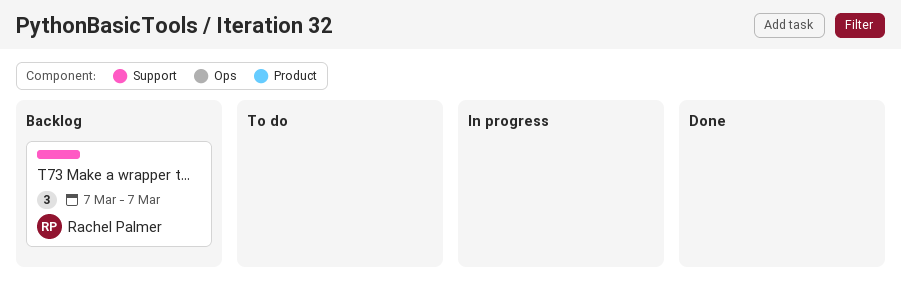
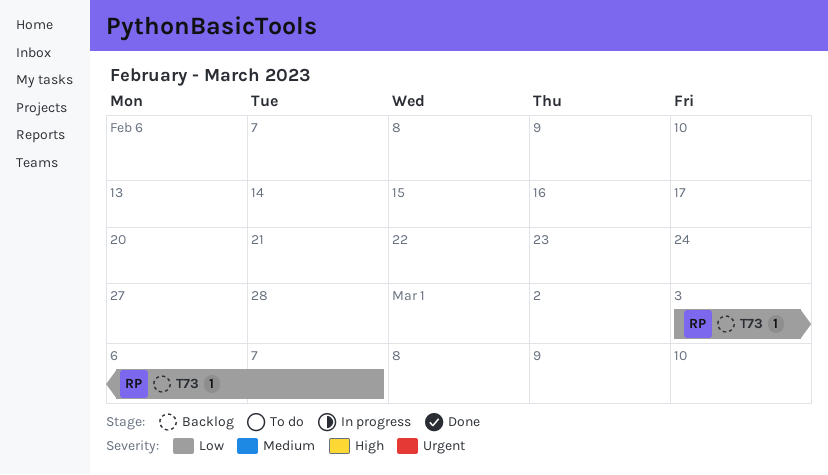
T73, estimate: 3 -> 1
T73, start: Mar 7 -> Mar 3

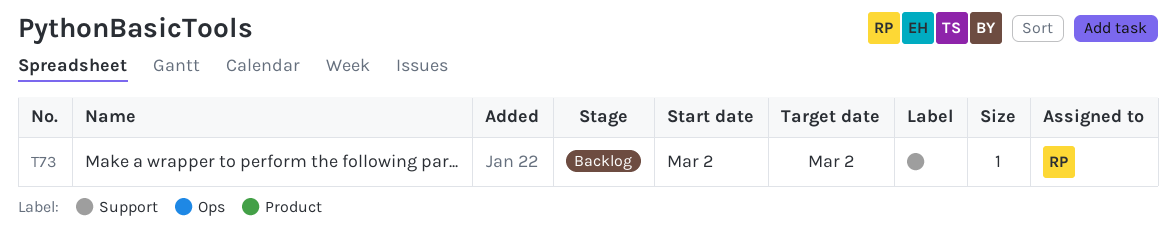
T73, start: Mar 3 -> Mar 2
T73, due: Mar 7 -> Mar 2

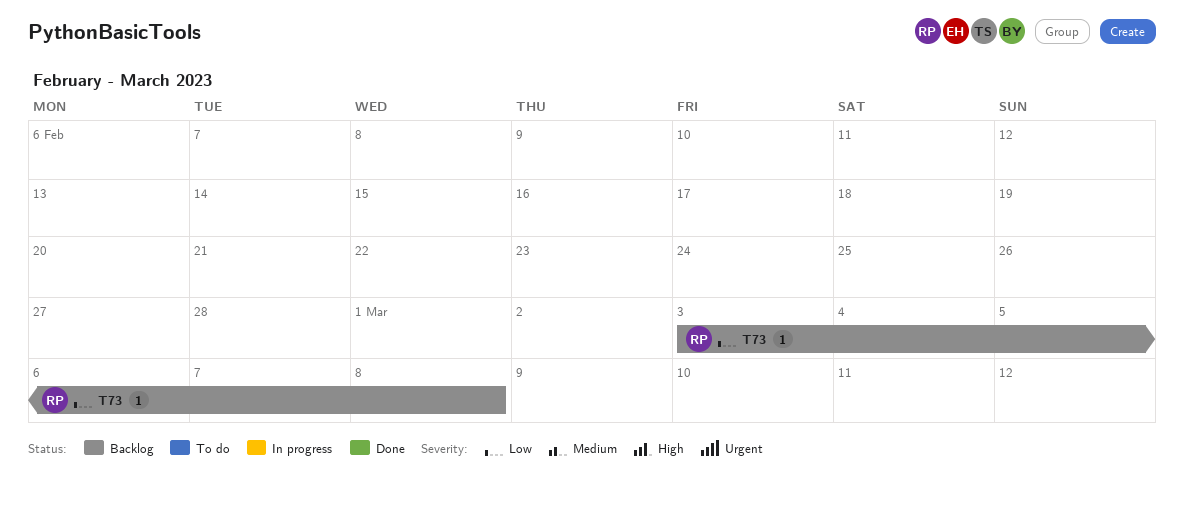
T73, start: Mar 2 -> Mar 3
T73, due: Mar 2 -> Mar 8

